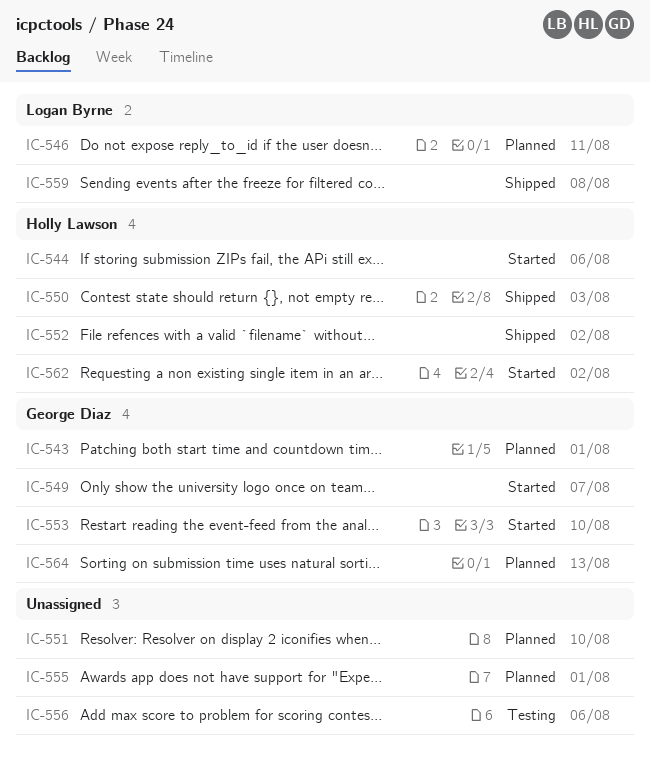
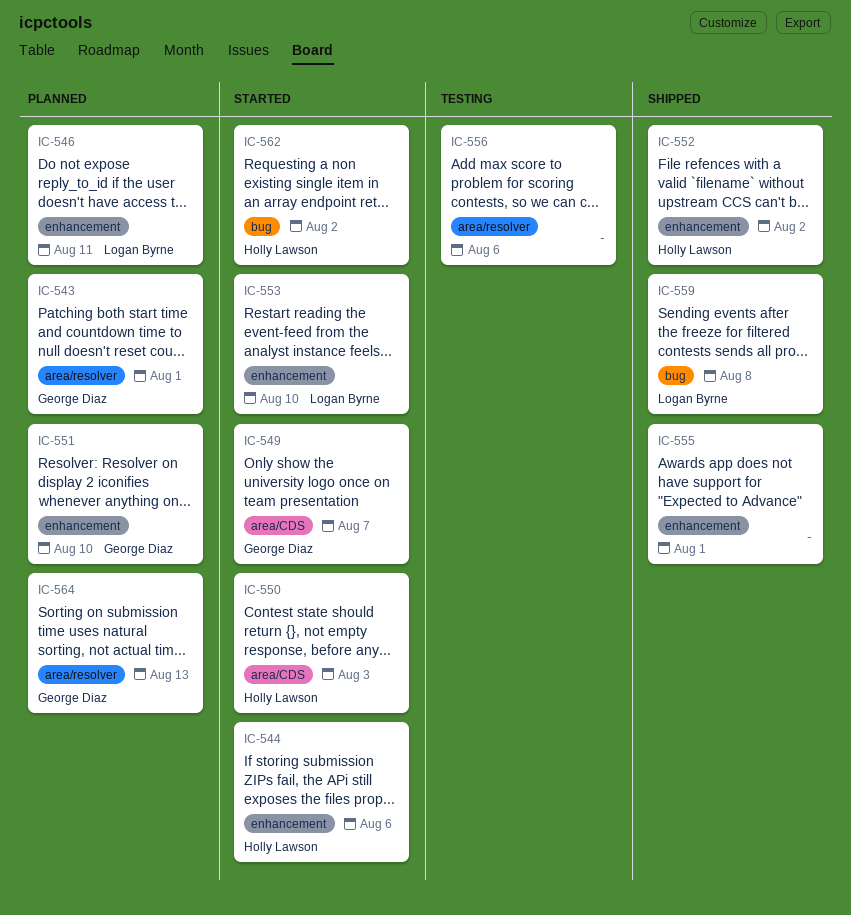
IC-550, status: Shipped -> Started
IC-551, owner: none -> George Diaz
IC-553, owner: George Diaz -> Logan Byrne
IC-555, status: Planned -> Shipped

